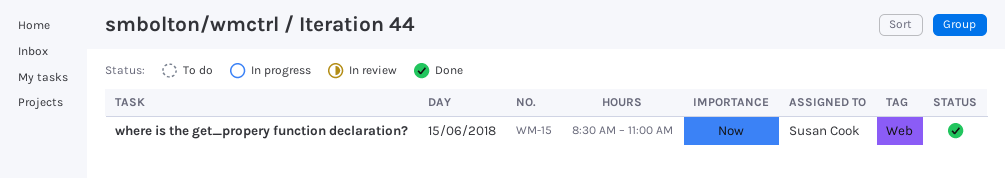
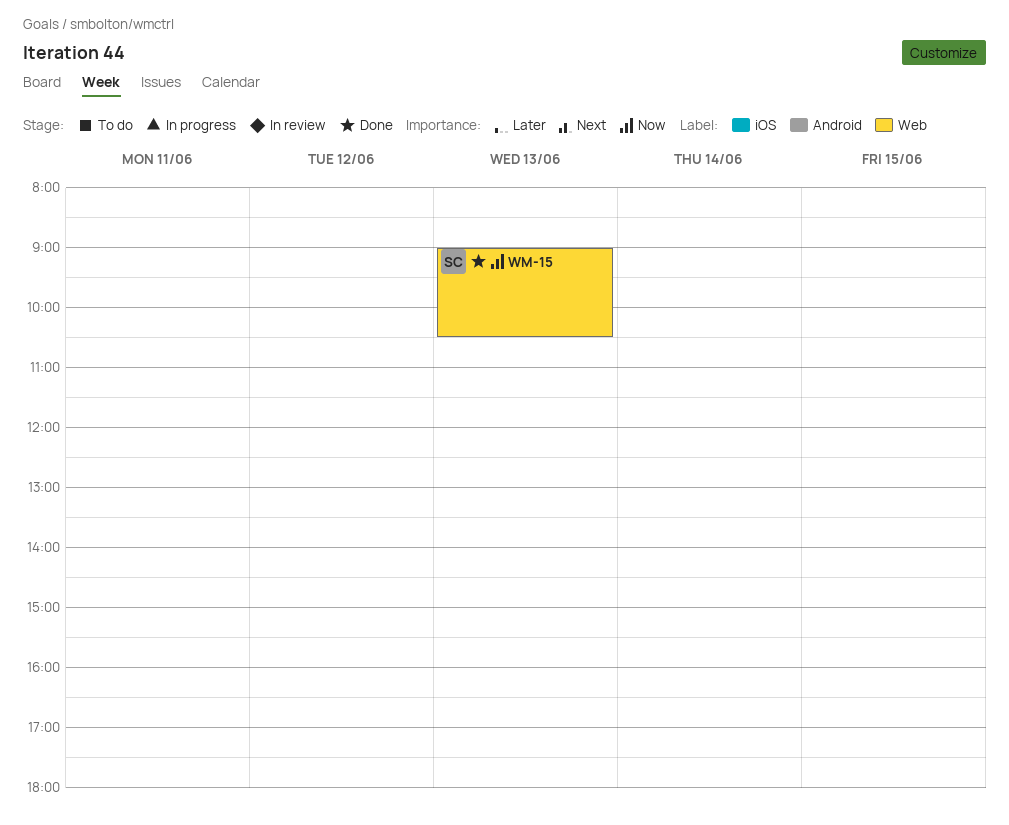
WM-15, day: Jun 15 -> Jun 13
WM-15, begins: 08:30 -> 09:00
WM-15, ends: 11:00 -> 10:30

